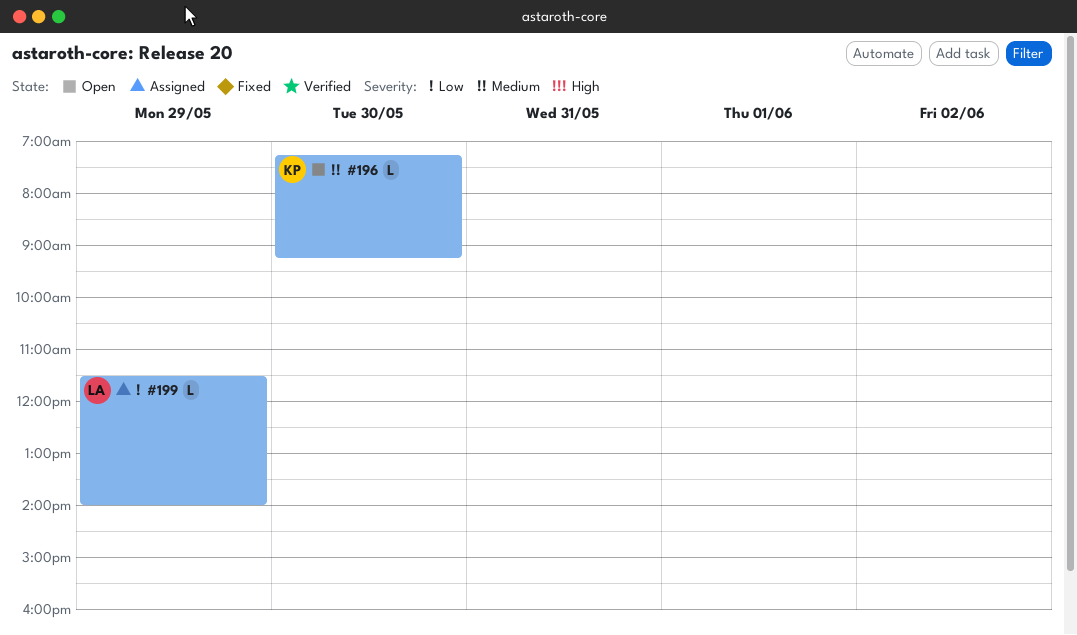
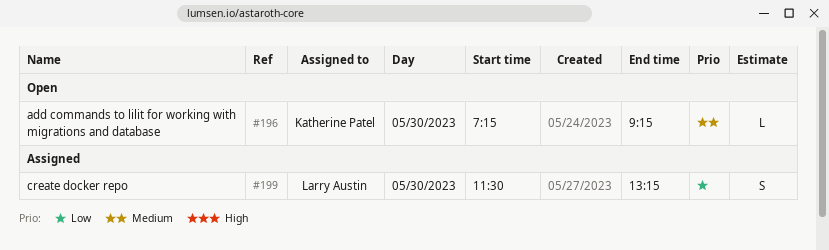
#199, estimate: L -> S
#199, day: May 29 -> May 30
#199, ends: 14:00 -> 13:15

